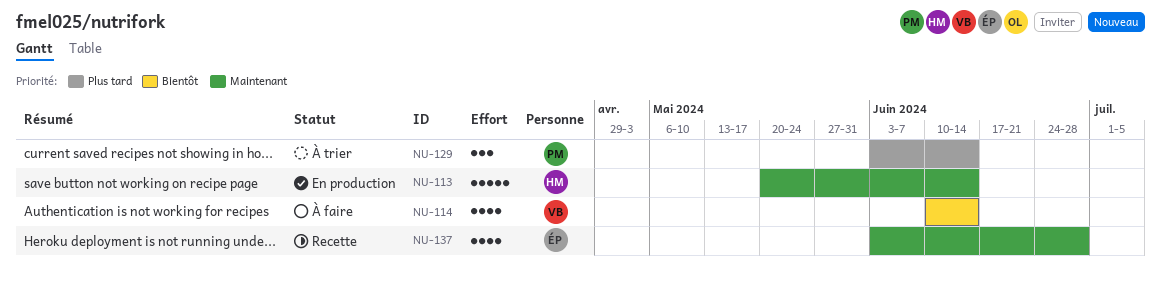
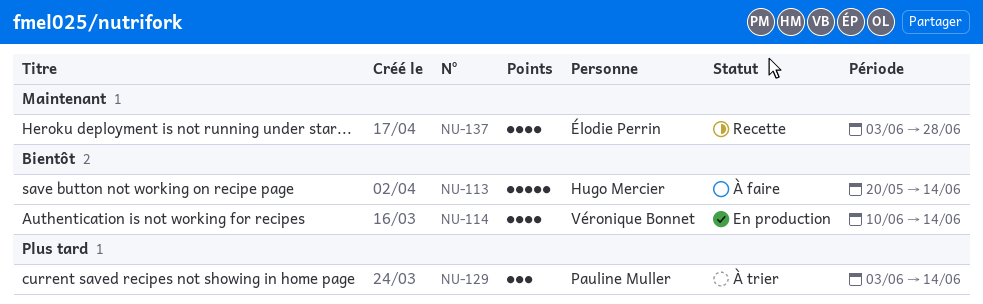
NU-113, status: En production -> À faire
NU-113, priority: Maintenant -> Bientôt
NU-114, status: À faire -> En production

